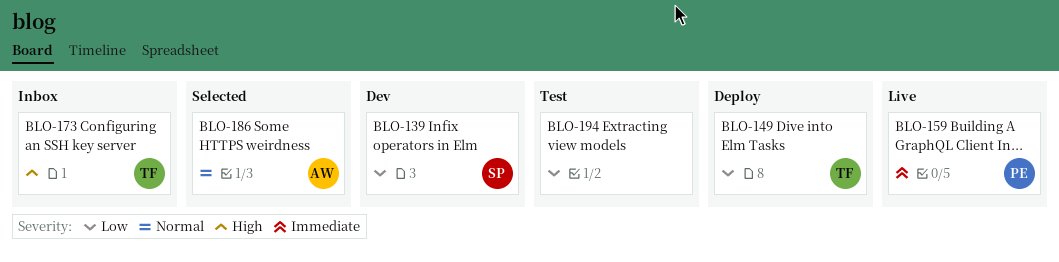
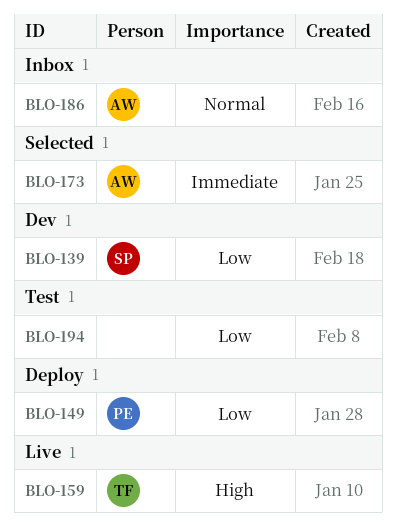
BLO-149, owner: TF -> PE
BLO-159, owner: PE -> TF
BLO-159, priority: Immediate -> High
BLO-173, status: Inbox -> Selected
BLO-173, owner: TF -> AW
BLO-173, priority: High -> Immediate
BLO-186, status: Selected -> Inbox

